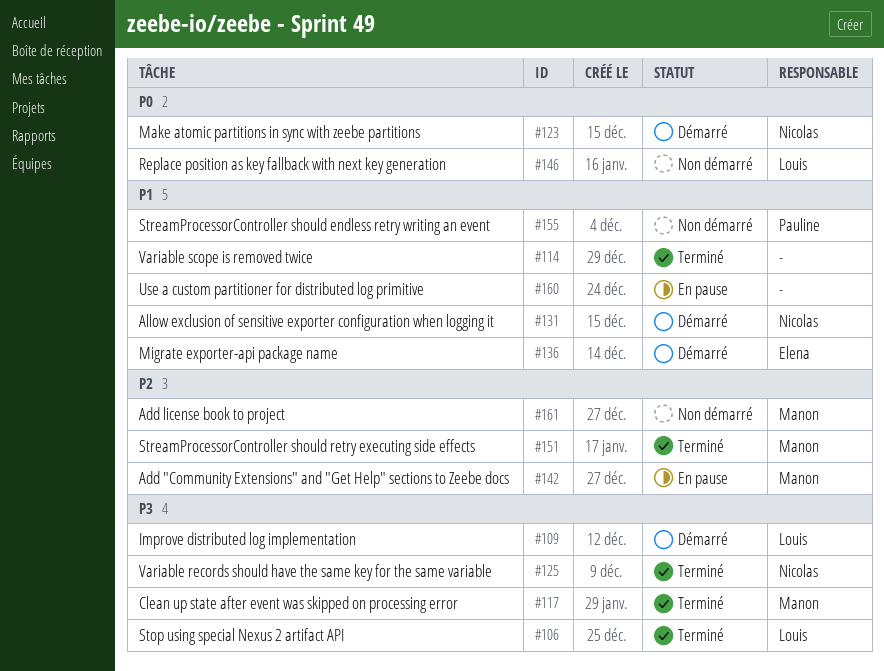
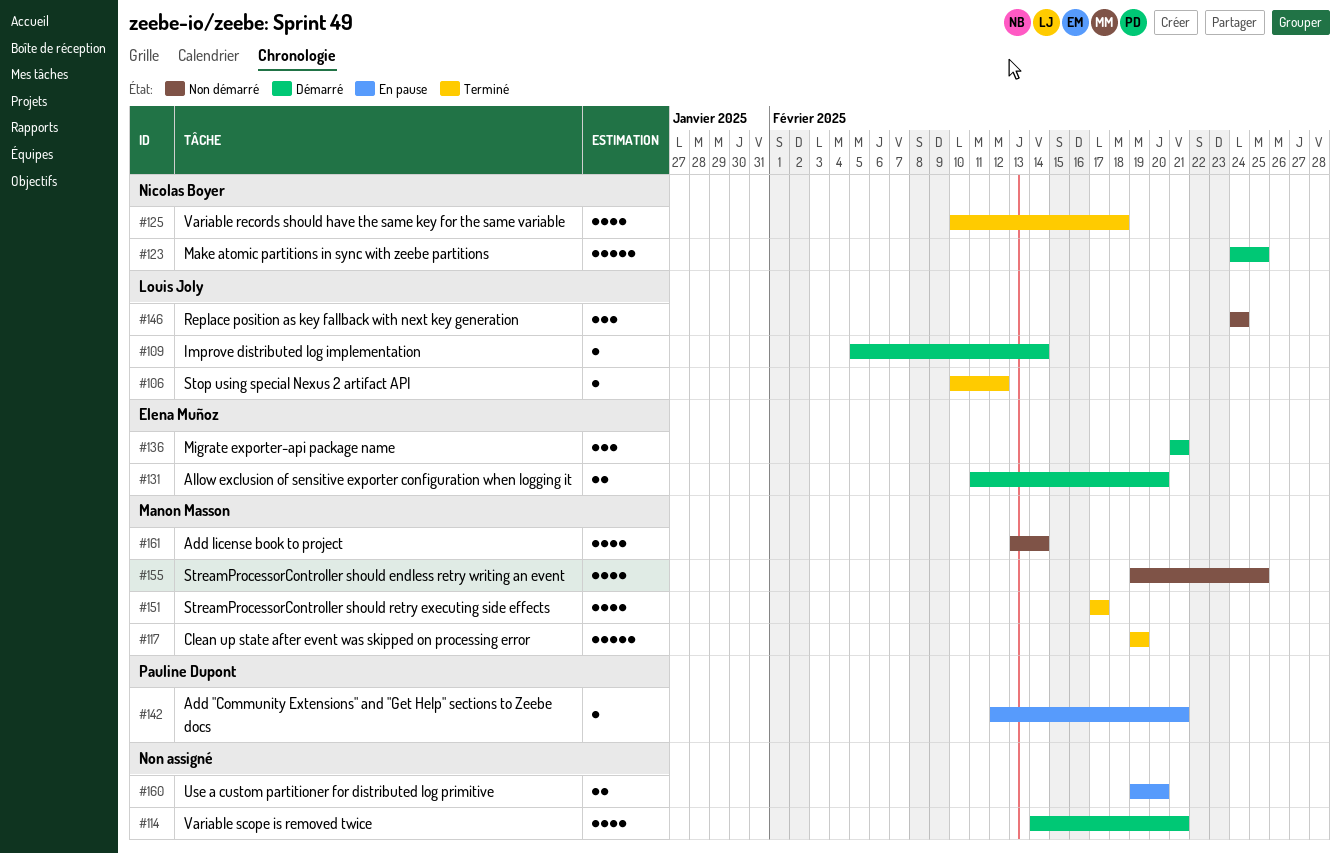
#114, status: Terminé -> Démarré
#131, owner: Nicolas Boyer -> Elena Muñoz
#142, owner: Manon Masson -> Pauline Dupont
#155, owner: Pauline Dupont -> Manon Masson

